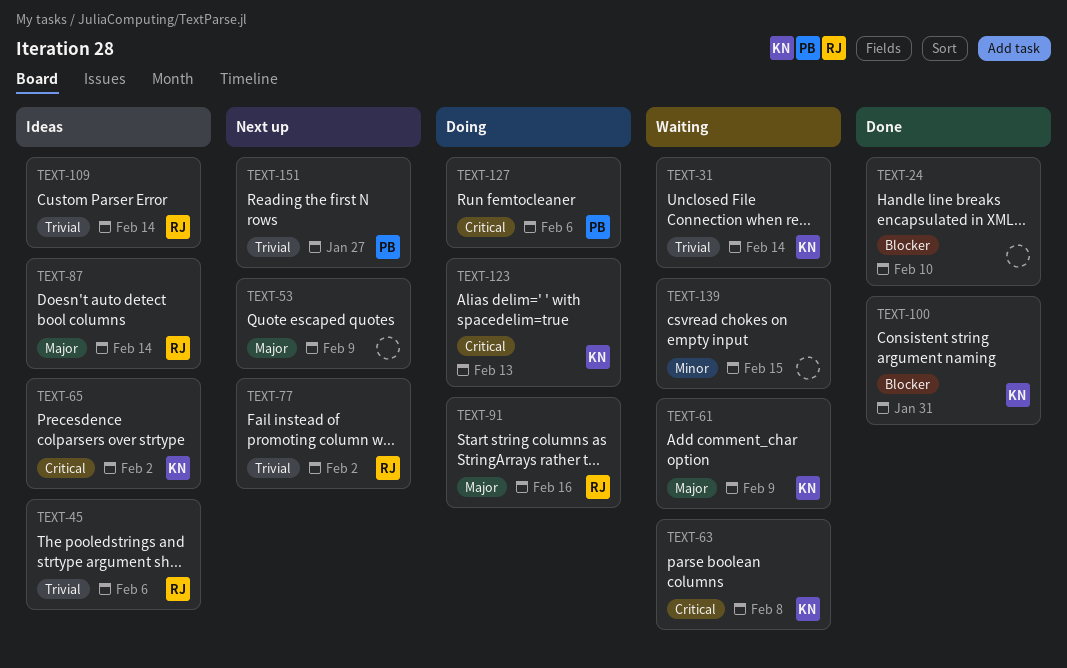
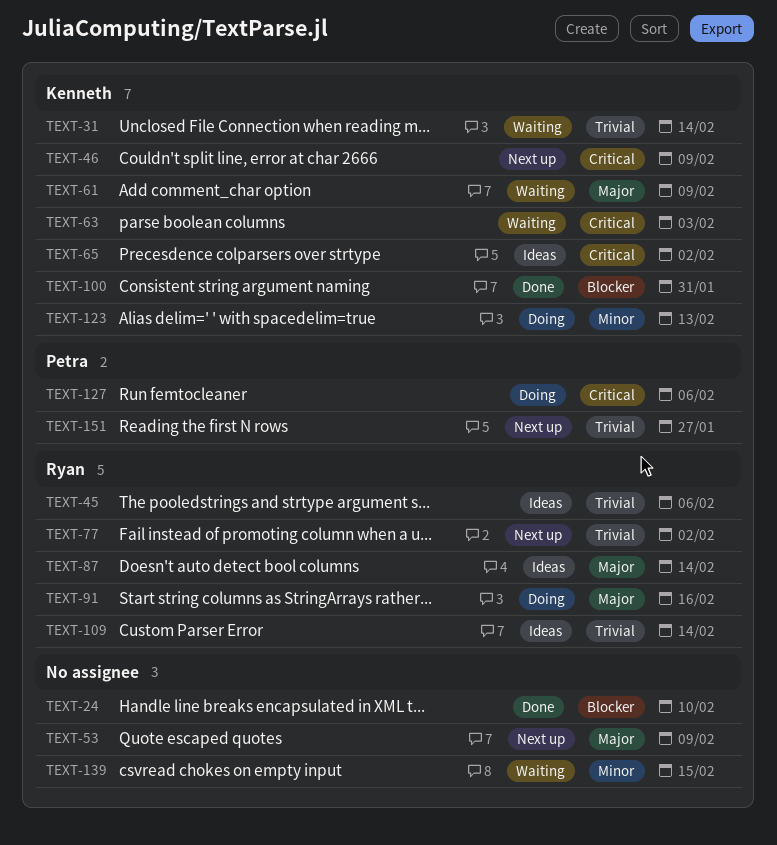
TEXT-46: none -> present
TEXT-63, due: Feb 8 -> Feb 3
TEXT-123, priority: Critical -> Minor

